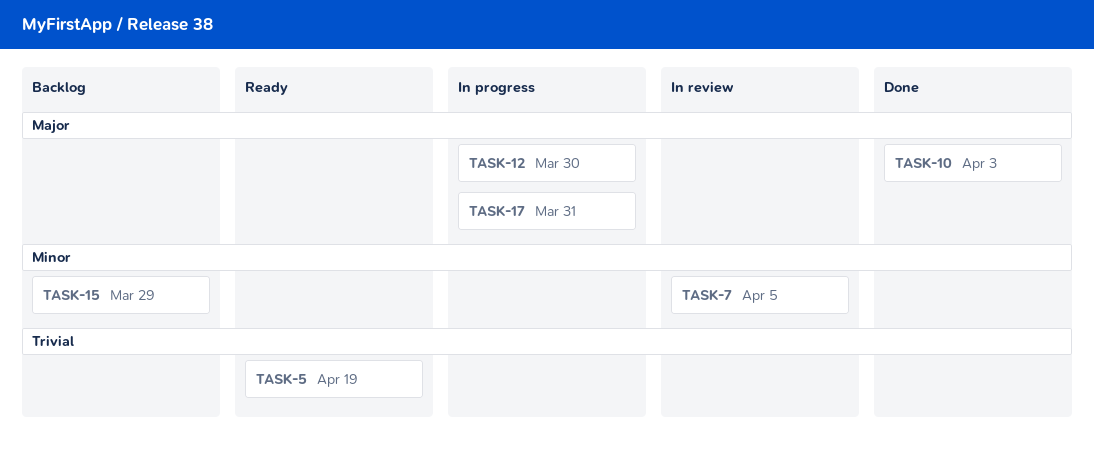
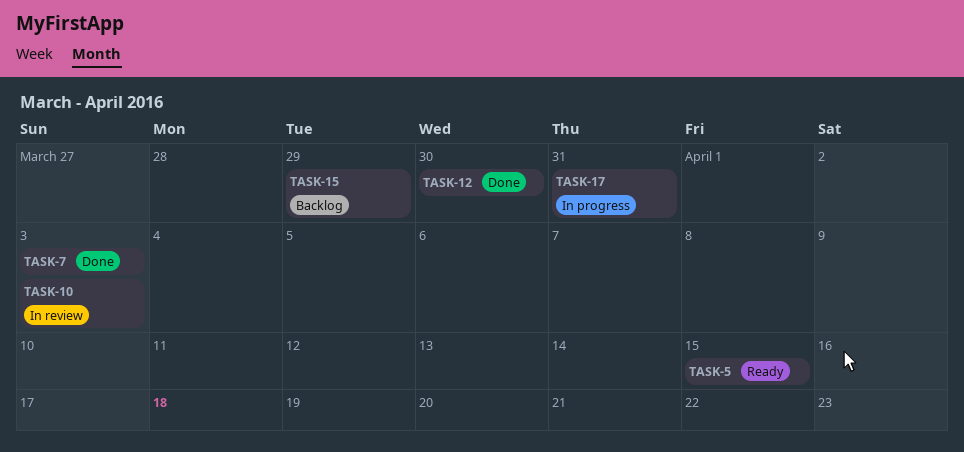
TASK-5, due: Apr 19 -> Apr 15
TASK-7, status: In review -> Done
TASK-7, due: Apr 5 -> Apr 3
TASK-10, status: Done -> In review
TASK-12, status: In progress -> Done

